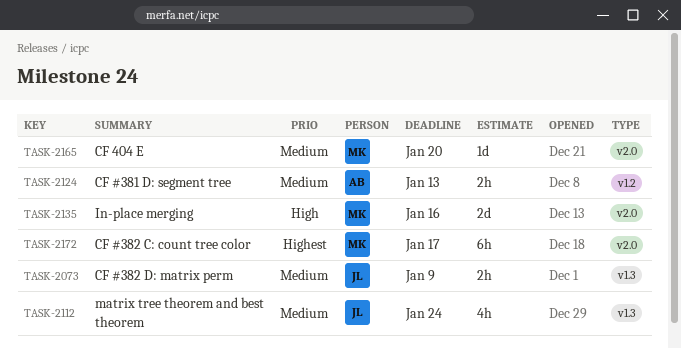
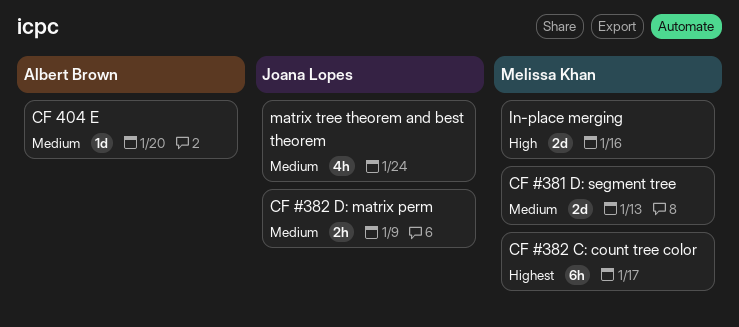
CF #381 D: segment tree, owner: Albert Brown -> Melissa Khan
CF #381 D: segment tree, estimate: 2h -> 2d
CF 404 E, owner: Melissa Khan -> Albert Brown

